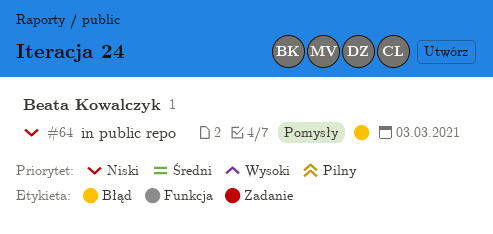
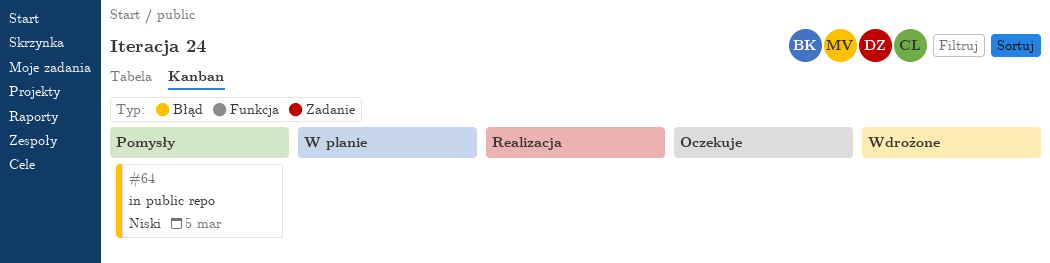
#64, due: Mar 3 -> Mar 5

